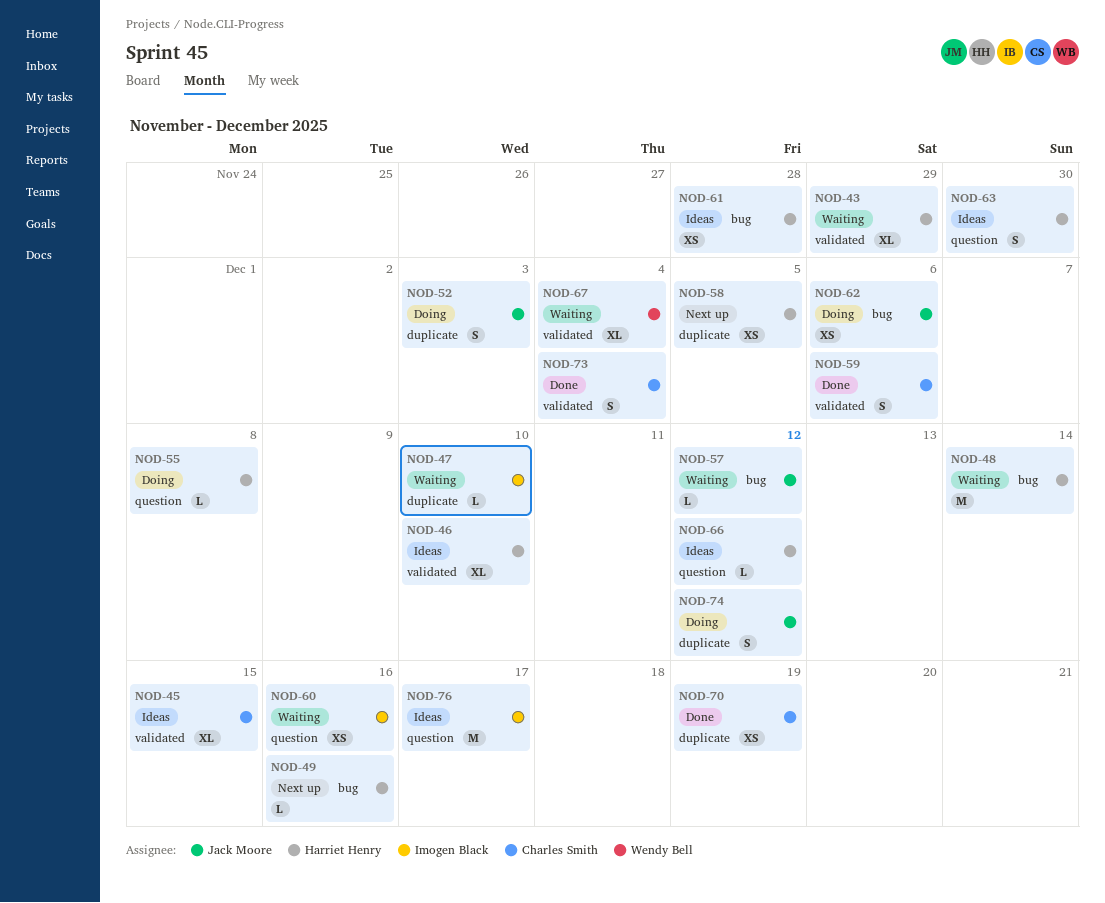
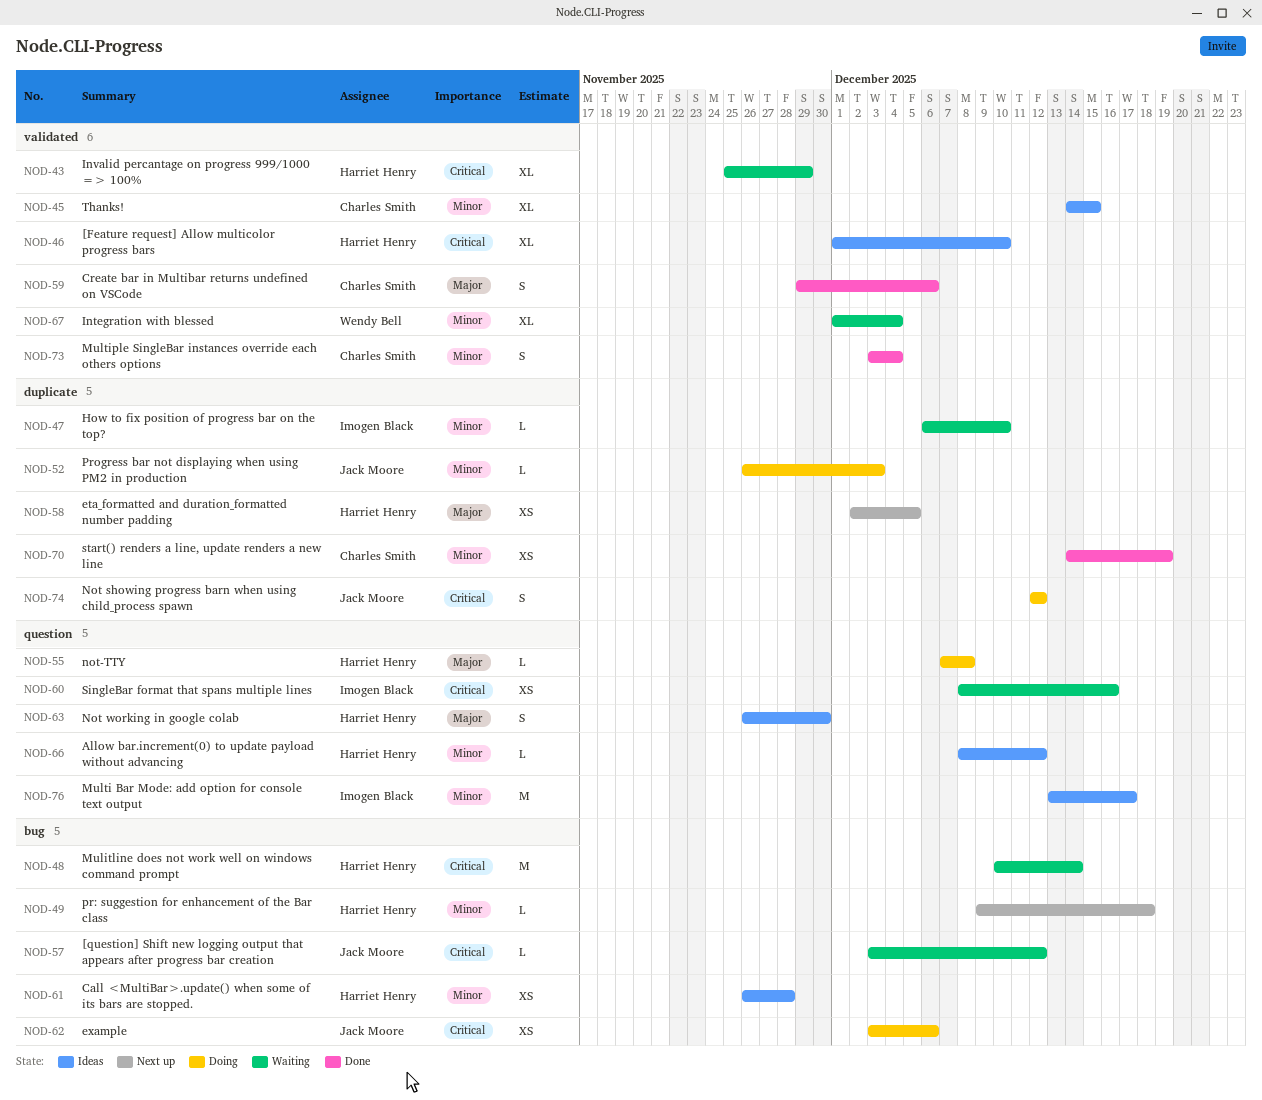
NOD-49, due: Dec 16 -> Dec 18
NOD-52, estimate: S -> L

